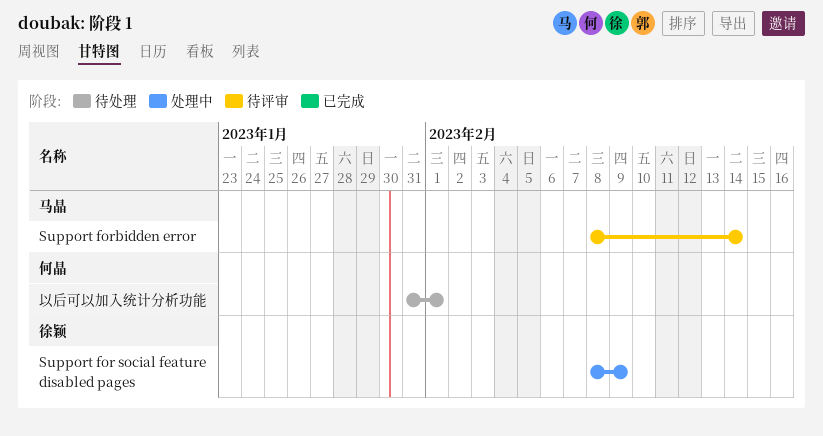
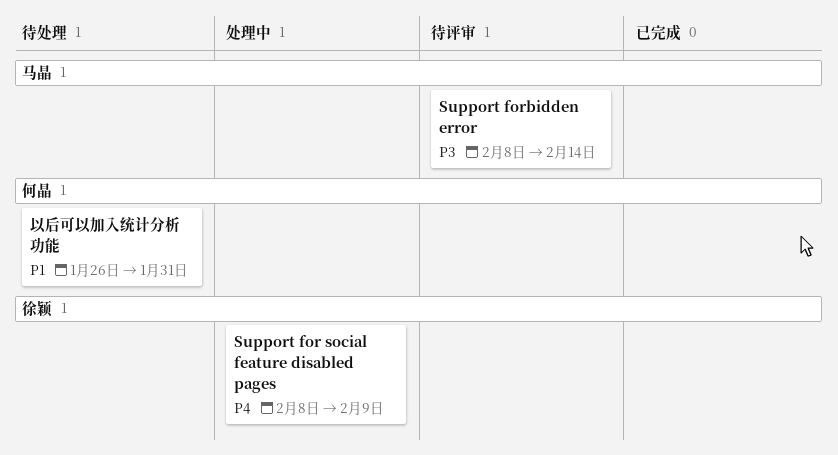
以后可以加入统计分析功能, start: Jan 31 -> Jan 26
以后可以加入统计分析功能, due: Feb 1 -> Jan 31

